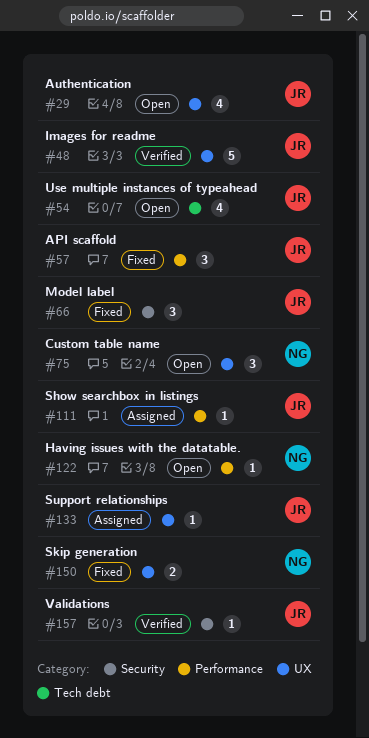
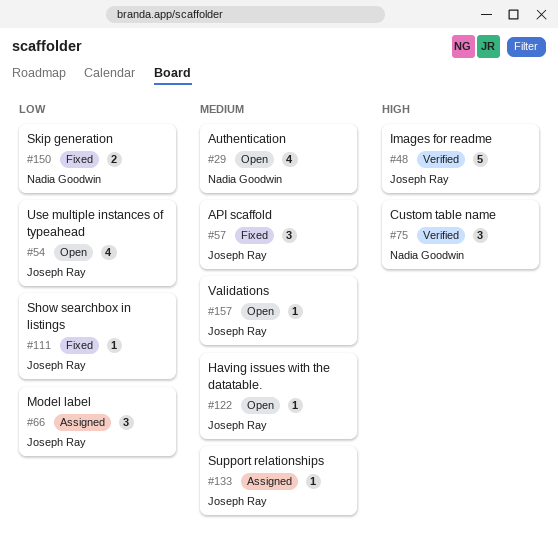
#29, owner: Joseph Ray -> Nadia Goodwin
#66, status: Fixed -> Assigned
#75, status: Open -> Verified
#111, status: Assigned -> Fixed
#122, owner: Nadia Goodwin -> Joseph Ray
#157, status: Verified -> Open

